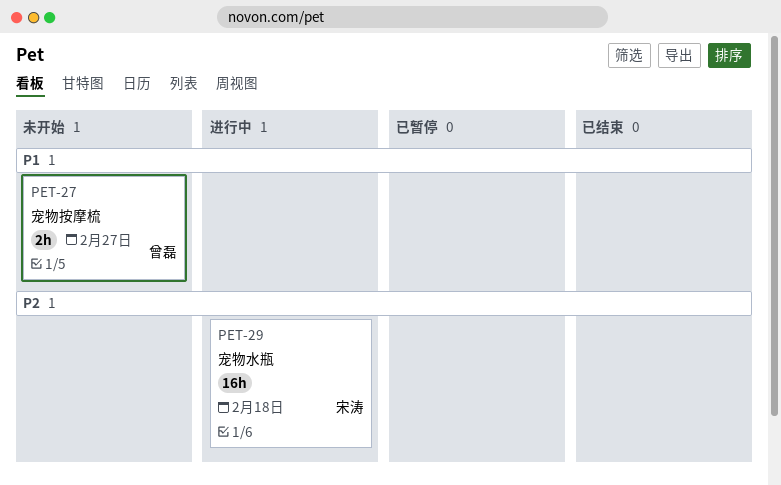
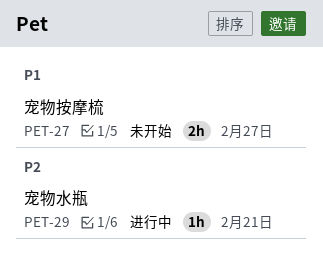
PET-29, estimate: 16h -> 1h
PET-29, due: Feb 18 -> Feb 21

